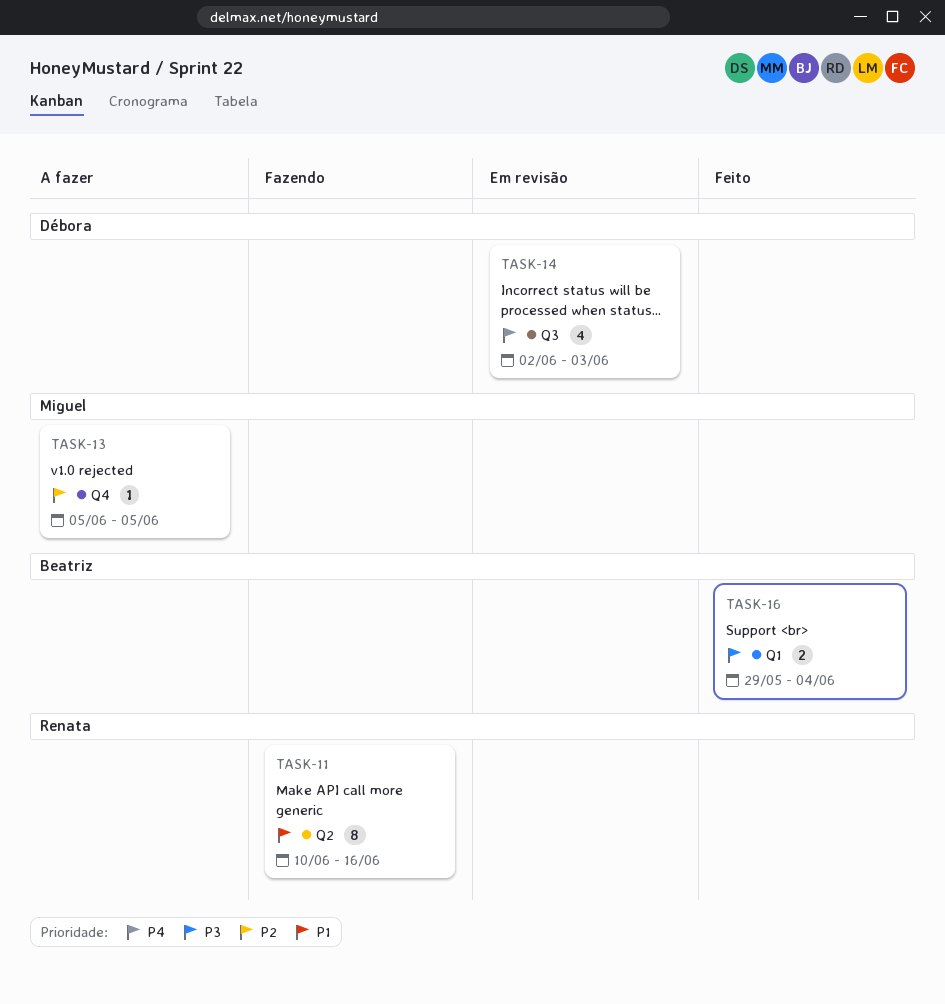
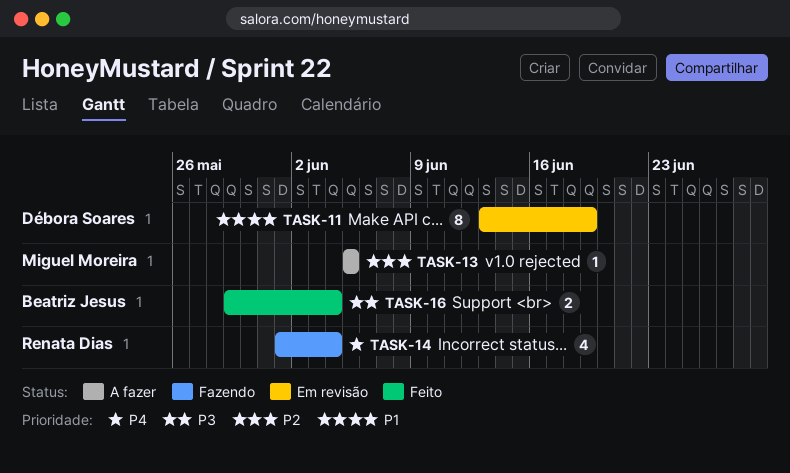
TASK-11, status: Fazendo -> Em revisão
TASK-11, owner: Renata Dias -> Débora Soares
TASK-11, start: Jun 10 -> Jun 13
TASK-11, due: Jun 16 -> Jun 19
TASK-14, status: Em revisão -> Fazendo
TASK-14, owner: Débora Soares -> Renata Dias
TASK-14, start: Jun 2 -> Jun 1
TASK-14, due: Jun 3 -> Jun 4

